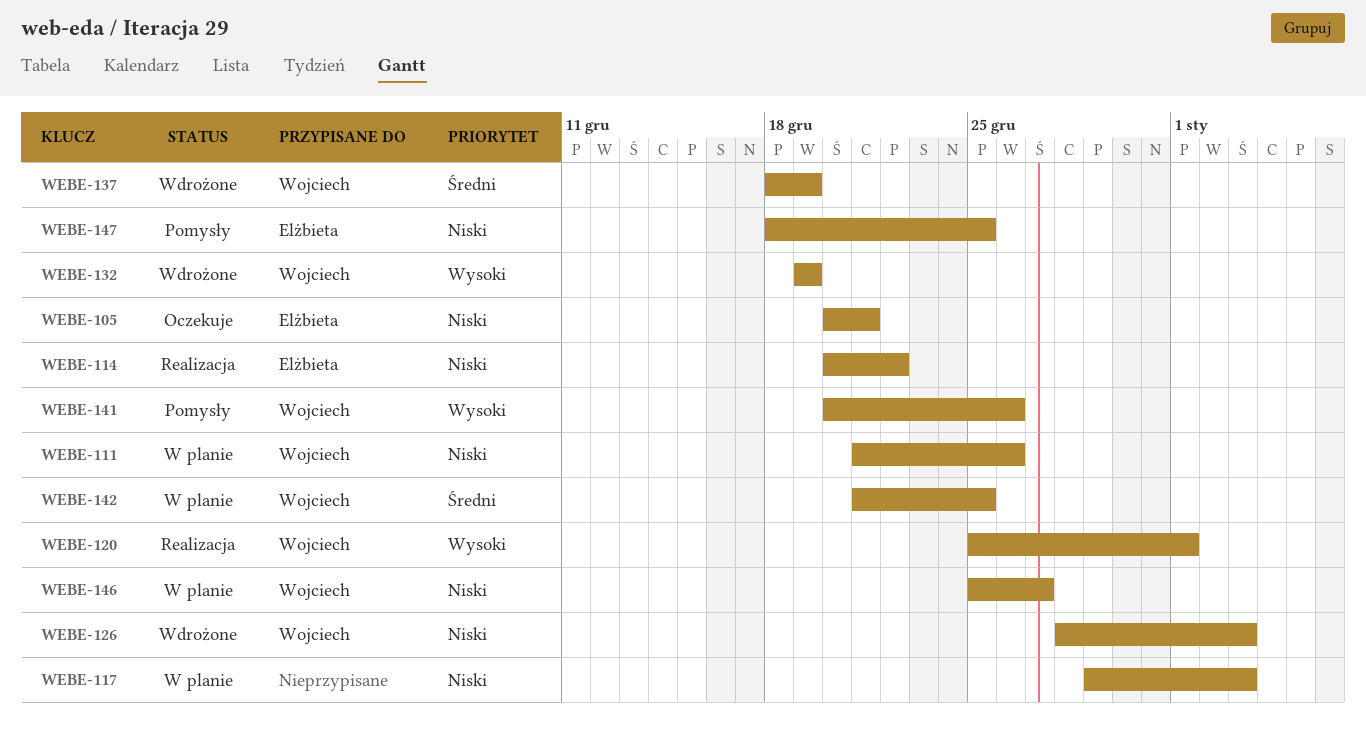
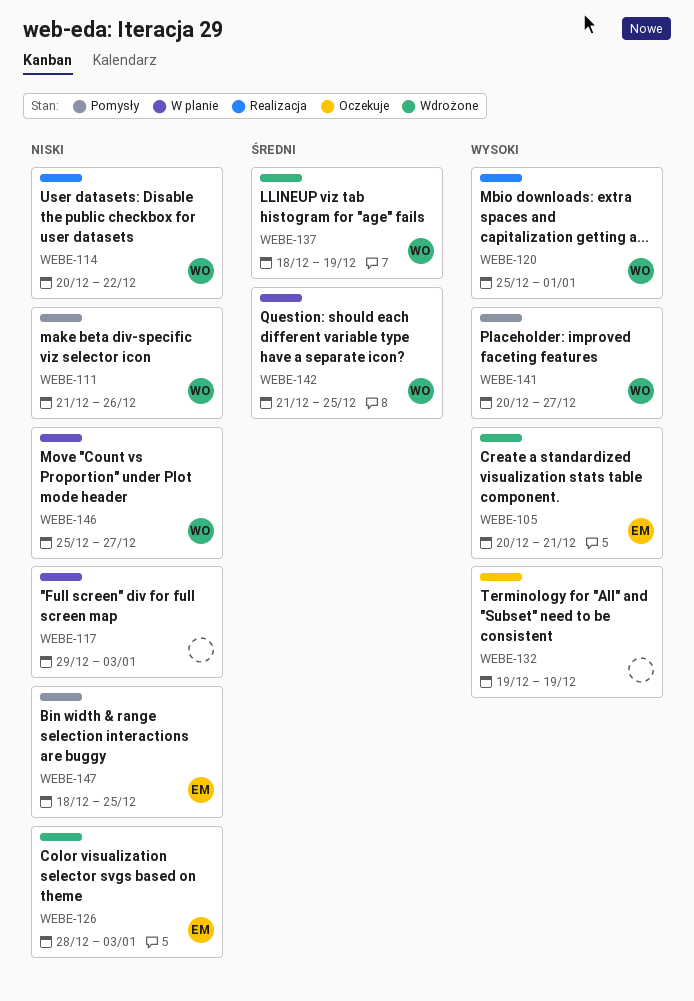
WEBE-105, status: Oczekuje -> Wdrożone
WEBE-105, priority: Niski -> Wysoki
WEBE-111, status: W planie -> Pomysły
WEBE-114, owner: Elżbieta -> Wojciech
WEBE-126, owner: Wojciech -> Elżbieta
WEBE-132, status: Wdrożone -> Oczekuje
WEBE-132, owner: Wojciech -> none
WEBE-141, due: Dec 26 -> Dec 27

